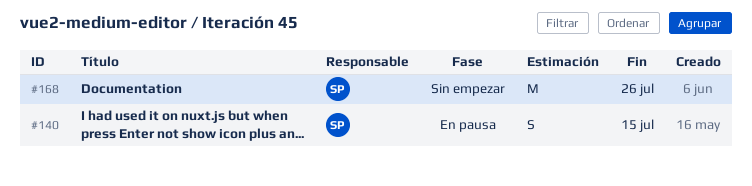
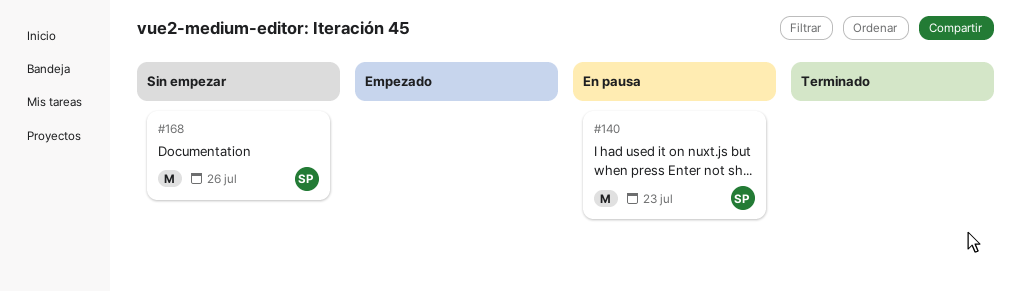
#140, estimate: S -> M
#140, due: Jul 15 -> Jul 23

